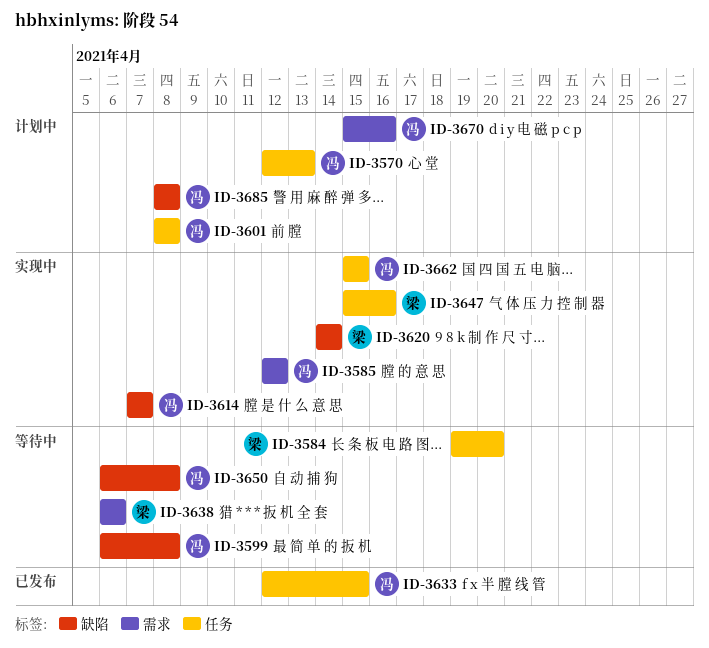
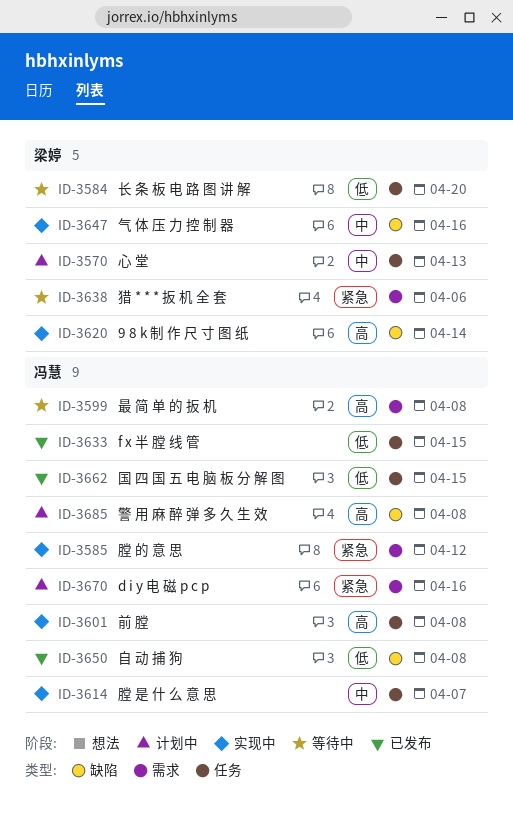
ID-3570, owner: 冯慧 -> 梁婷
ID-3599, label: 缺陷 -> 需求
ID-3601, status: 计划中 -> 实现中
ID-3614, label: 缺陷 -> 任务
ID-3647, label: 任务 -> 缺陷
ID-3650, status: 等待中 -> 已发布
ID-3662, status: 实现中 -> 已发布

